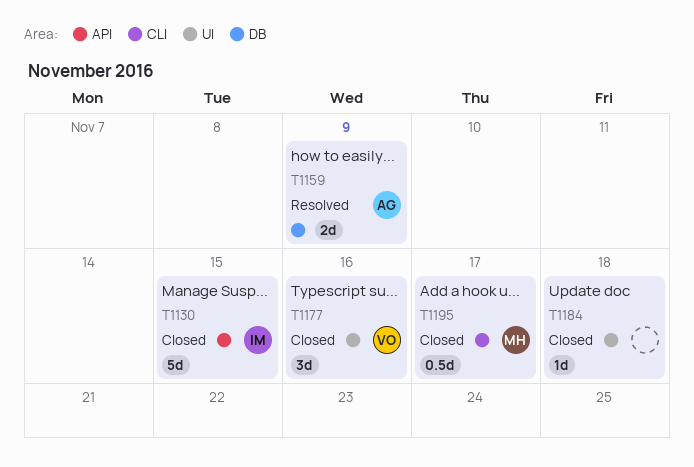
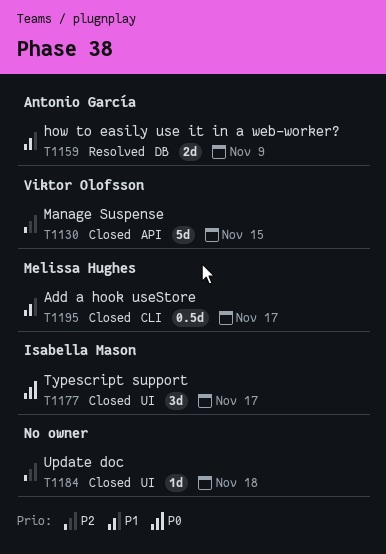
T1130, owner: Isabella Mason -> Viktor Olofsson
T1177, owner: Viktor Olofsson -> Isabella Mason
T1177, due: Nov 16 -> Nov 17

